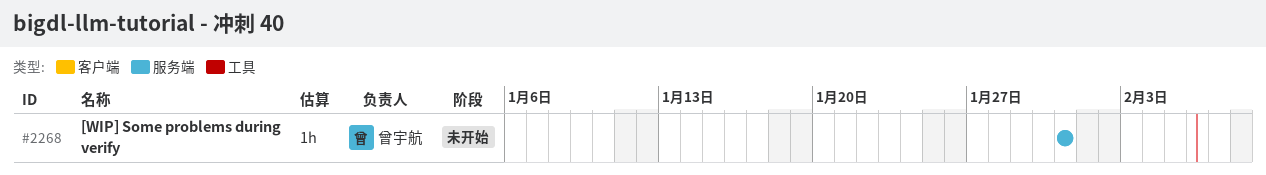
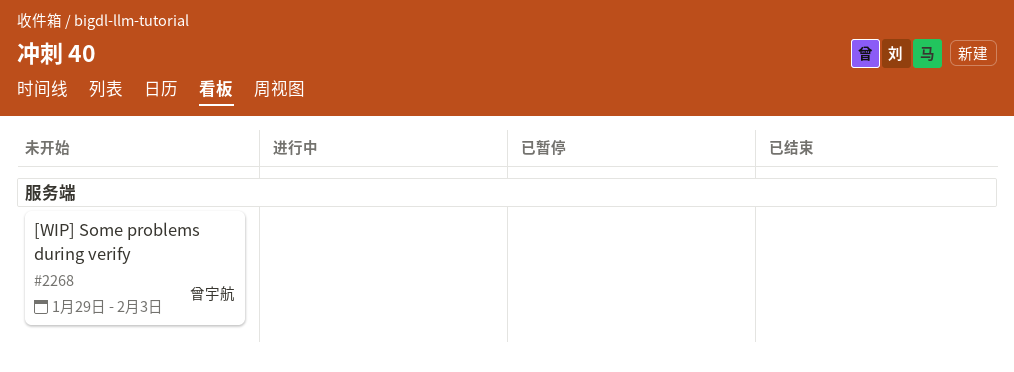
#2268, start: Jan 31 -> Jan 29
#2268, due: Jan 31 -> Feb 3

